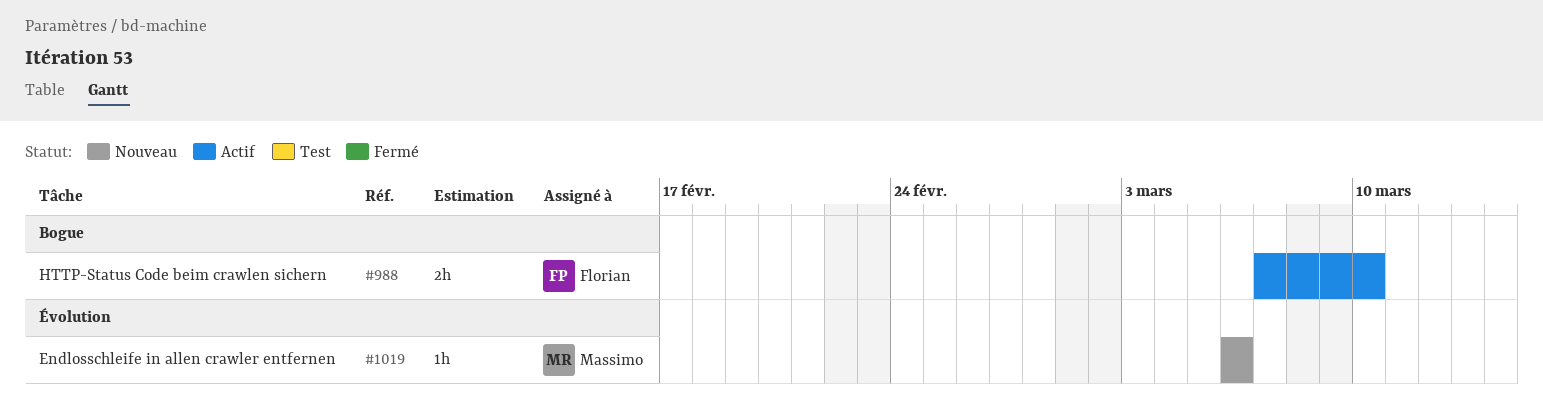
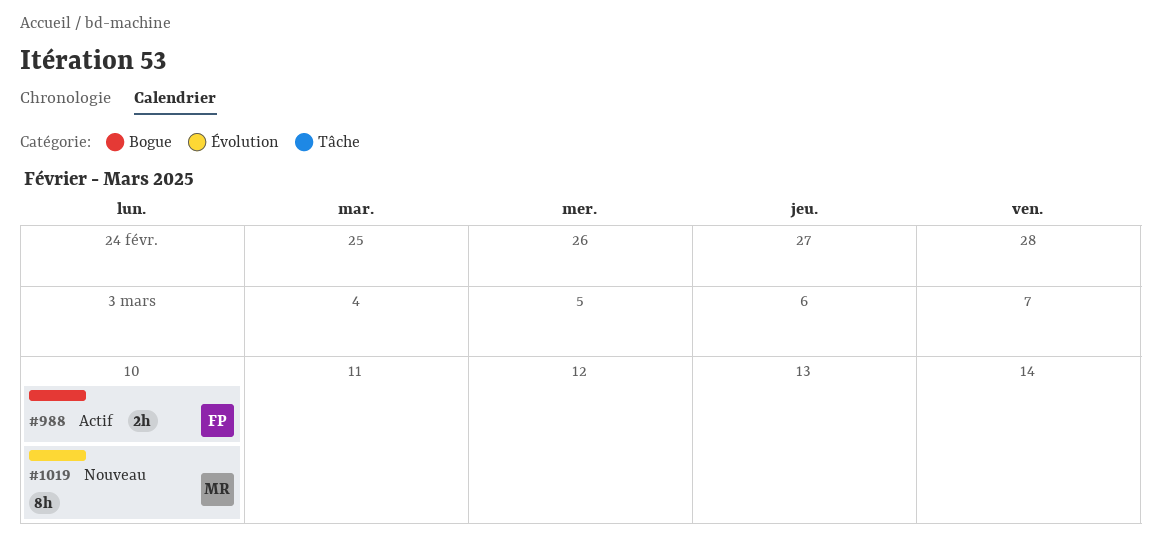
#1019, estimate: 1h -> 8h
#1019, due: Mar 6 -> Mar 10

